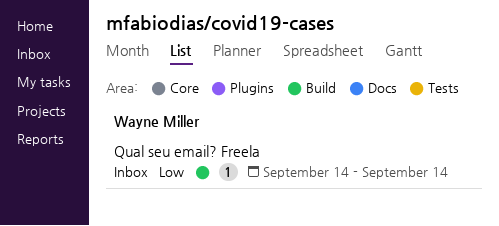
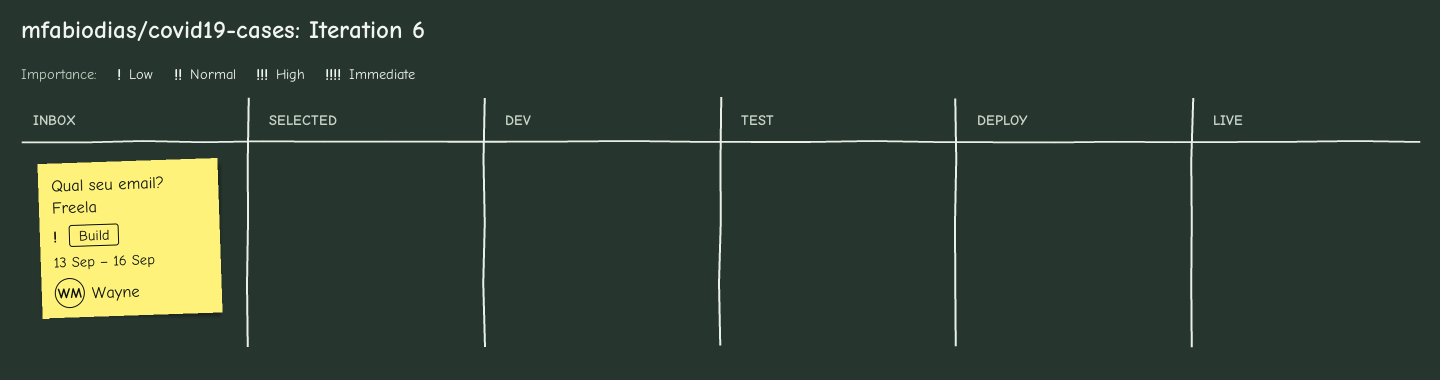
Qual seu email? Freela, start: Sep 14 -> Sep 13
Qual seu email? Freela, due: Sep 14 -> Sep 16

